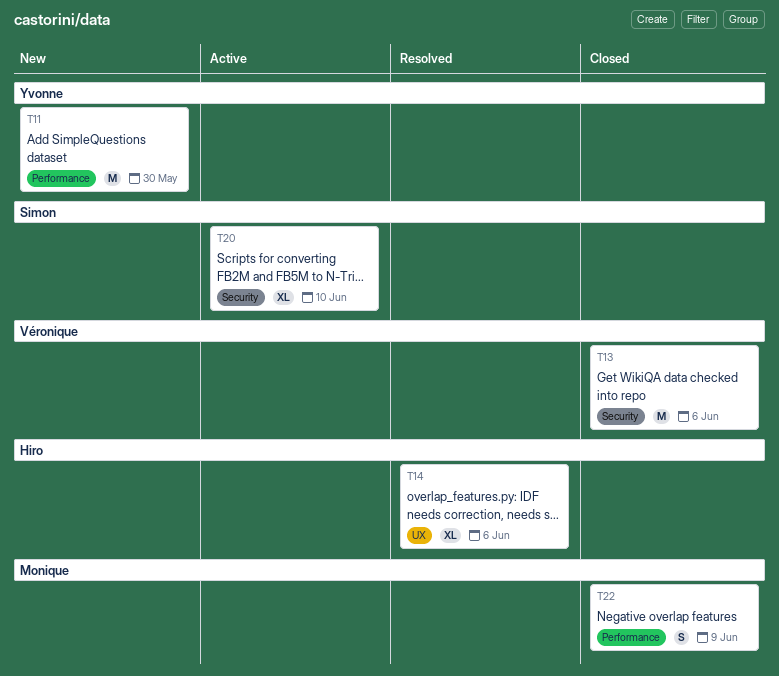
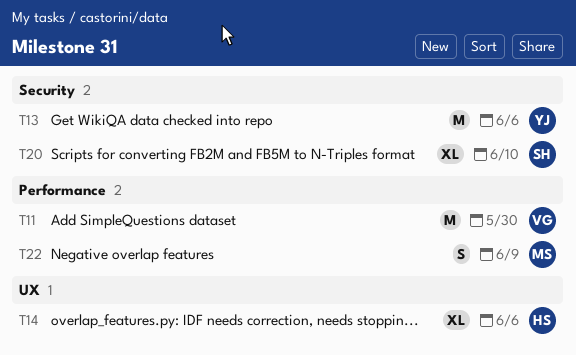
T11, owner: Yvonne -> Véronique
T13, owner: Véronique -> Yvonne

